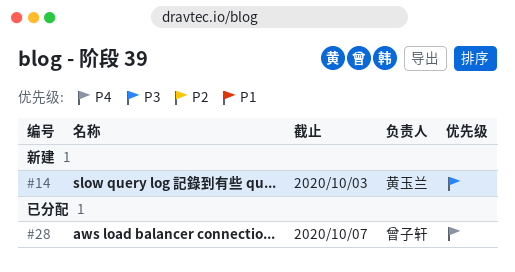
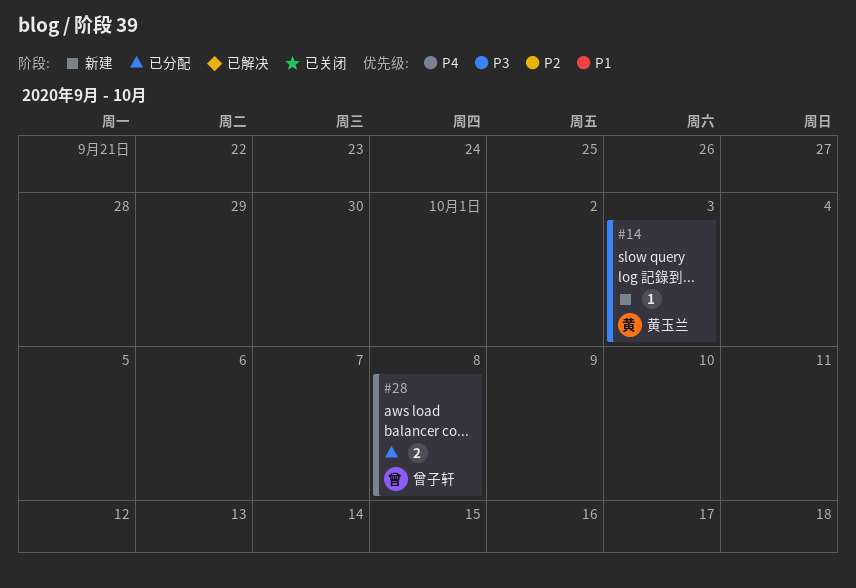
#28, due: Oct 7 -> Oct 8

